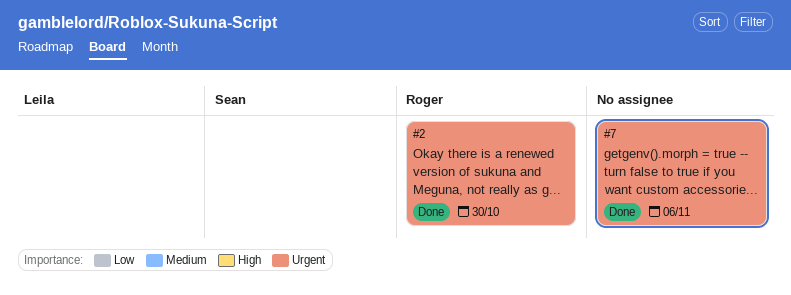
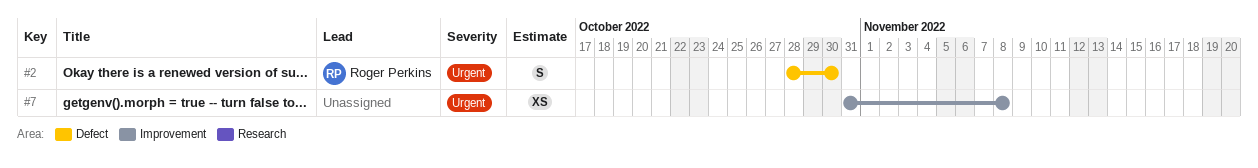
#7, due: Nov 6 -> Nov 8

